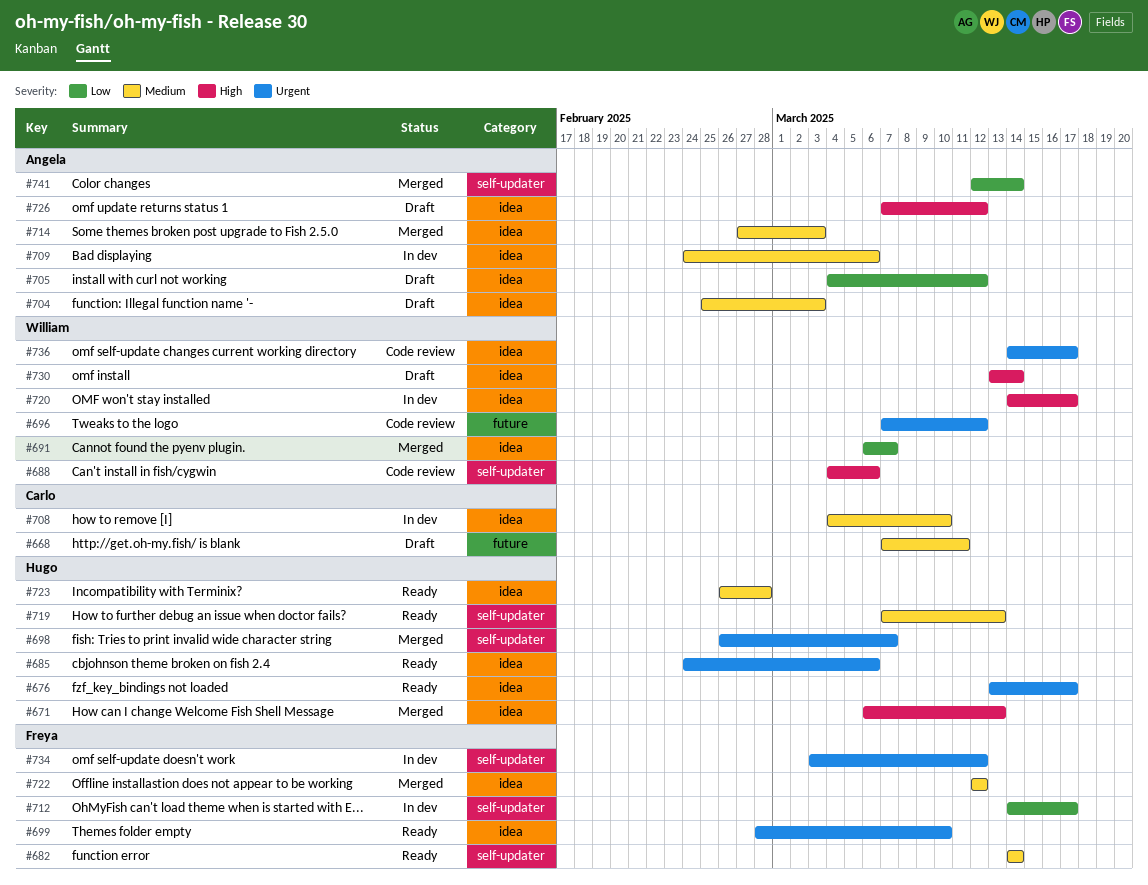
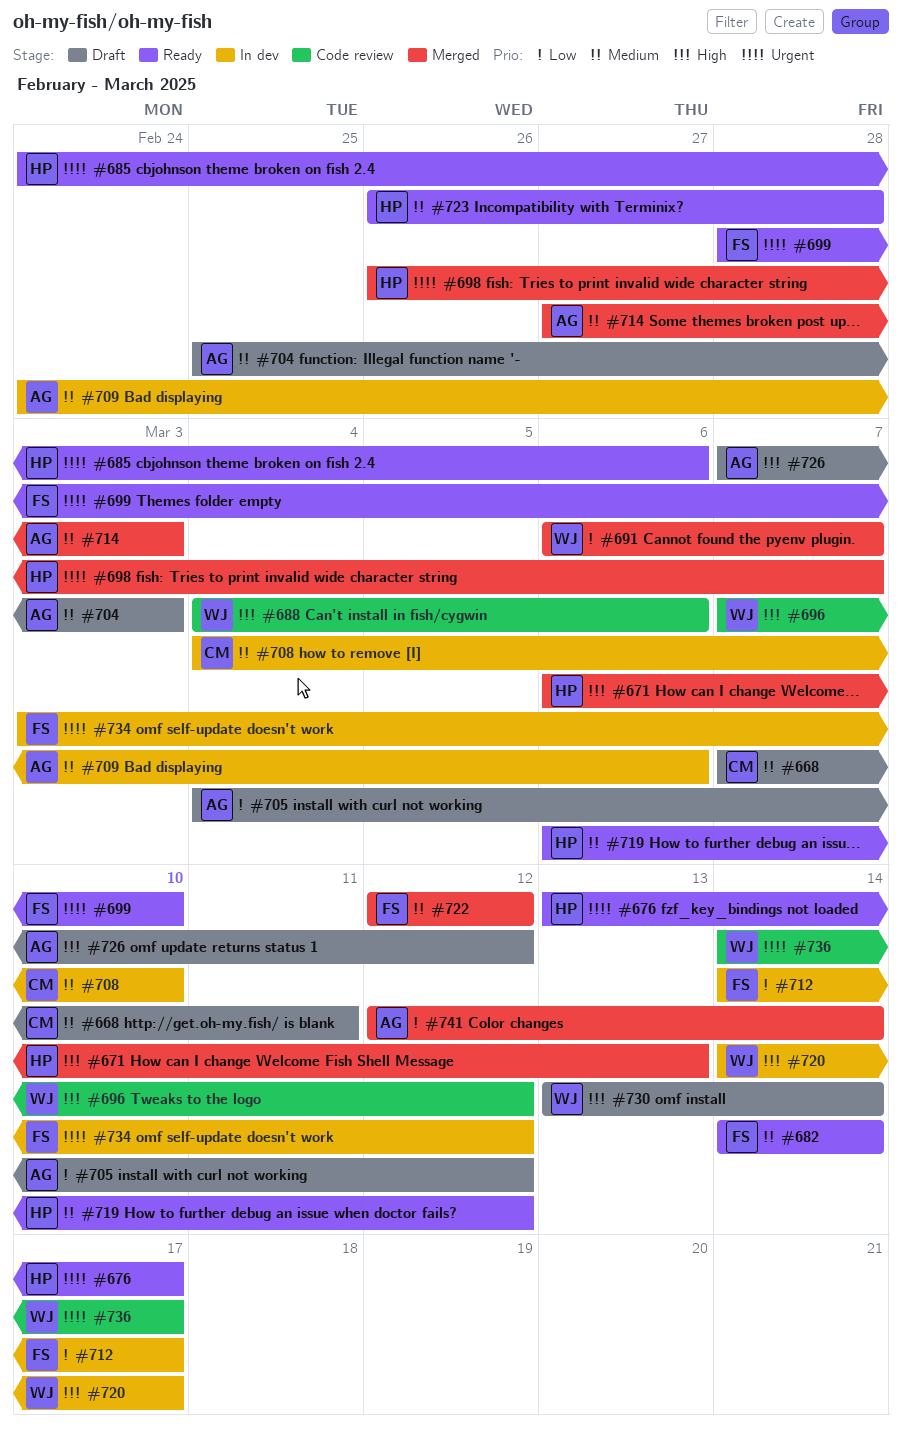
#696, priority: Urgent -> High
#719, start: Mar 7 -> Mar 6
#719, due: Mar 13 -> Mar 12

